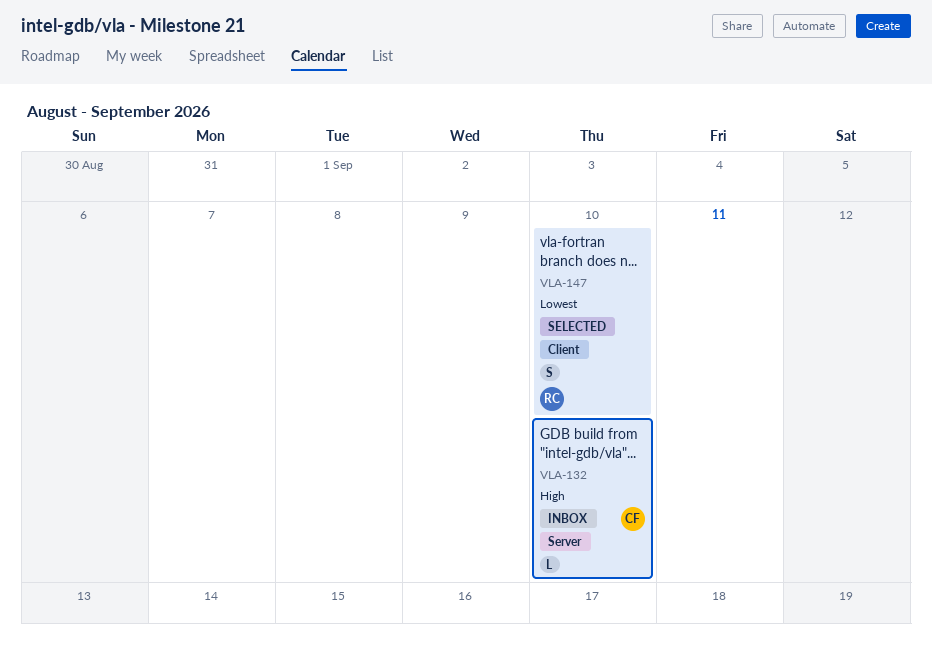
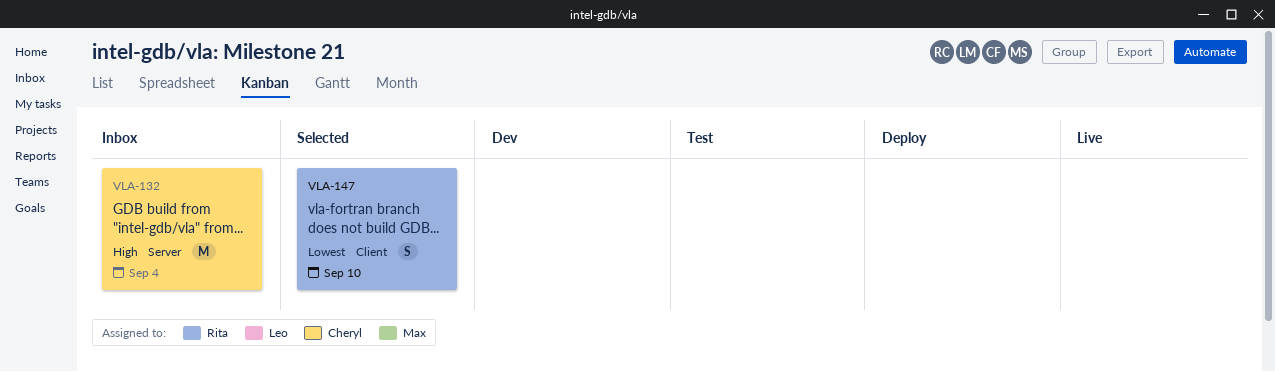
VLA-132, estimate: L -> M
VLA-132, due: Sep 10 -> Sep 4

